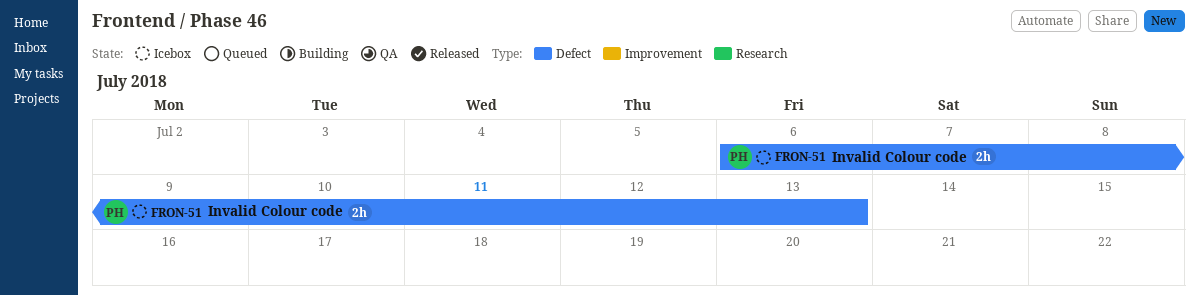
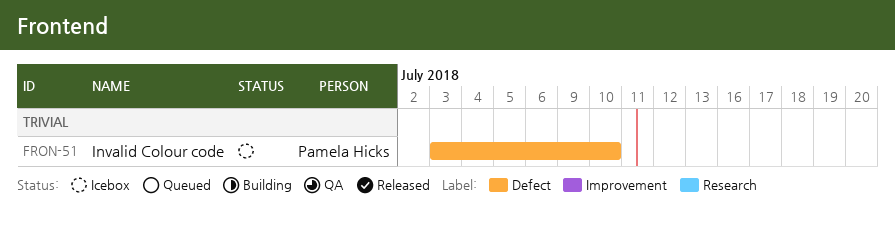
FRON-51, start: Jul 6 -> Jul 3
FRON-51, due: Jul 13 -> Jul 10

